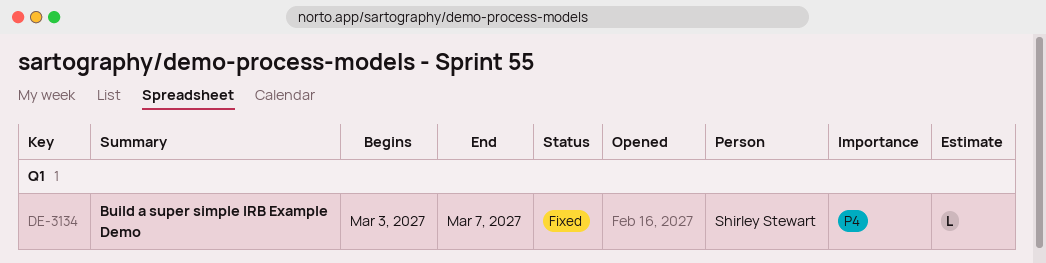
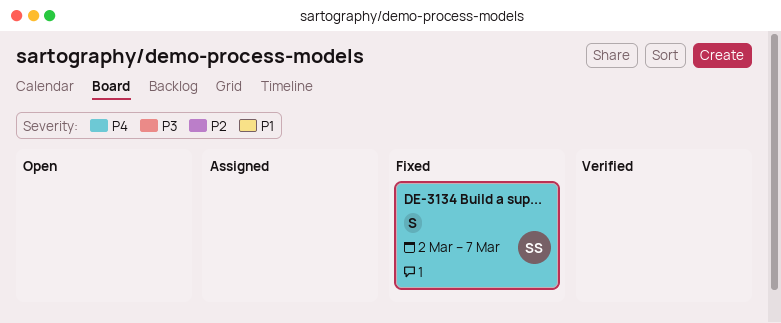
DE-3134, estimate: L -> S
DE-3134, start: Mar 3 -> Mar 2

